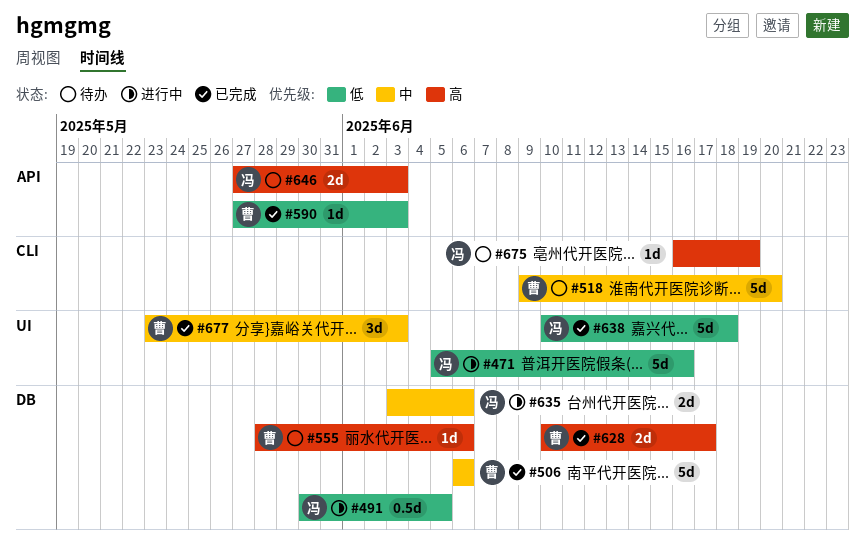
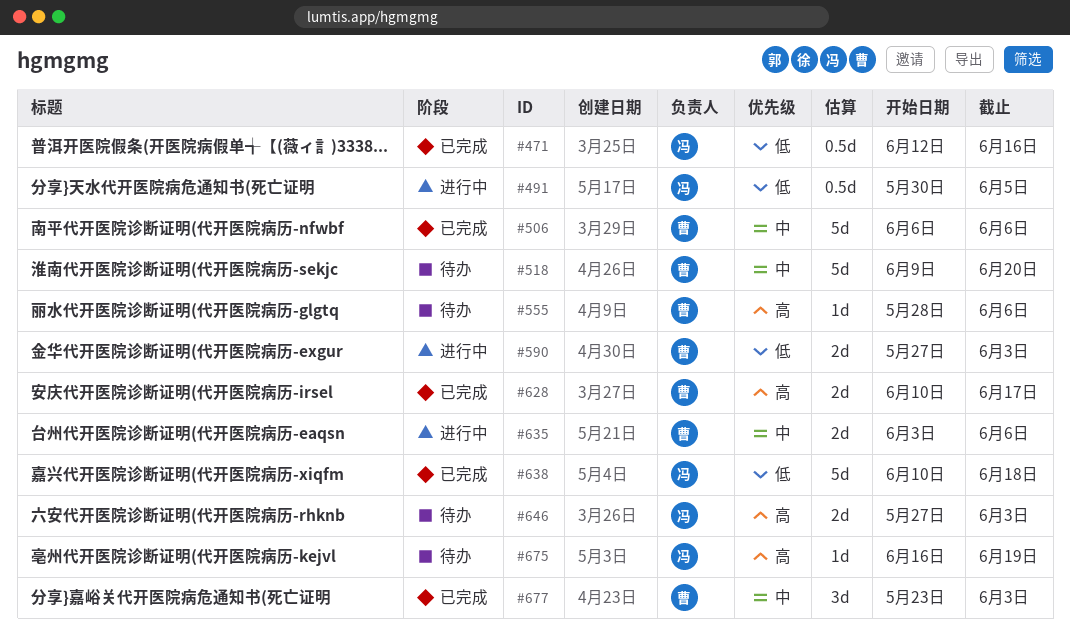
#471, status: 进行中 -> 已完成
#471, estimate: 5d -> 0.5d
#471, start: Jun 5 -> Jun 12
#590, status: 已完成 -> 进行中
#590, estimate: 1d -> 2d
#635, owner: 冯 -> 曹

